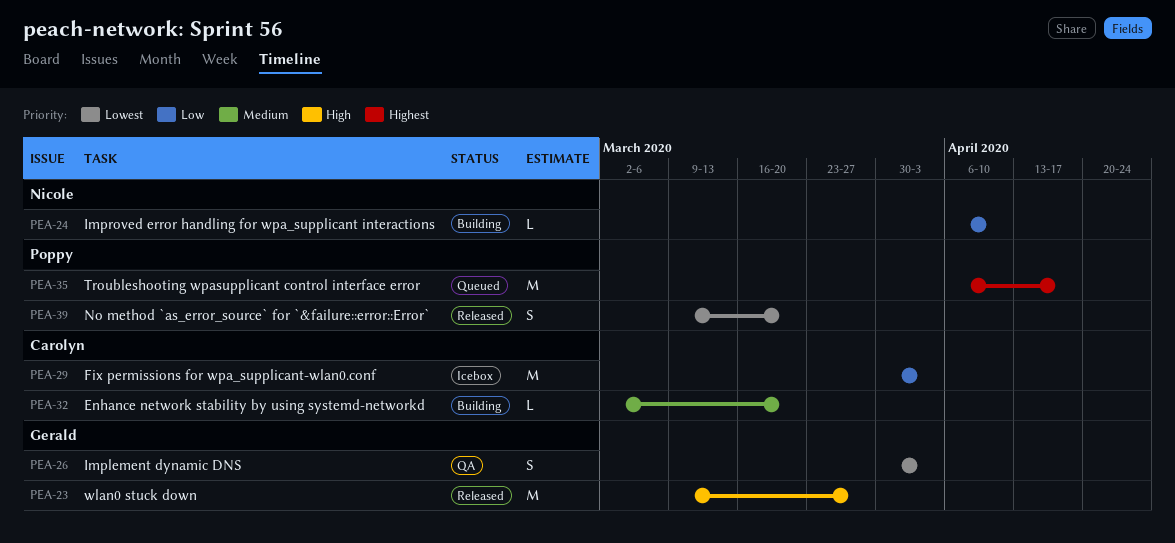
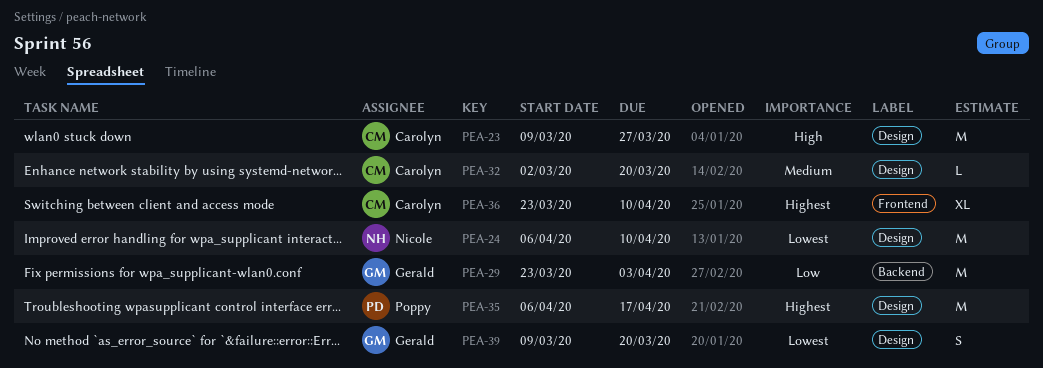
PEA-23, owner: Gerald -> Carolyn
PEA-24, priority: Low -> Lowest
PEA-24, estimate: L -> M
PEA-26: present -> none
PEA-29, owner: Carolyn -> Gerald
PEA-29, start: Mar 30 -> Mar 23
PEA-36: none -> present
PEA-39, owner: Poppy -> Gerald

